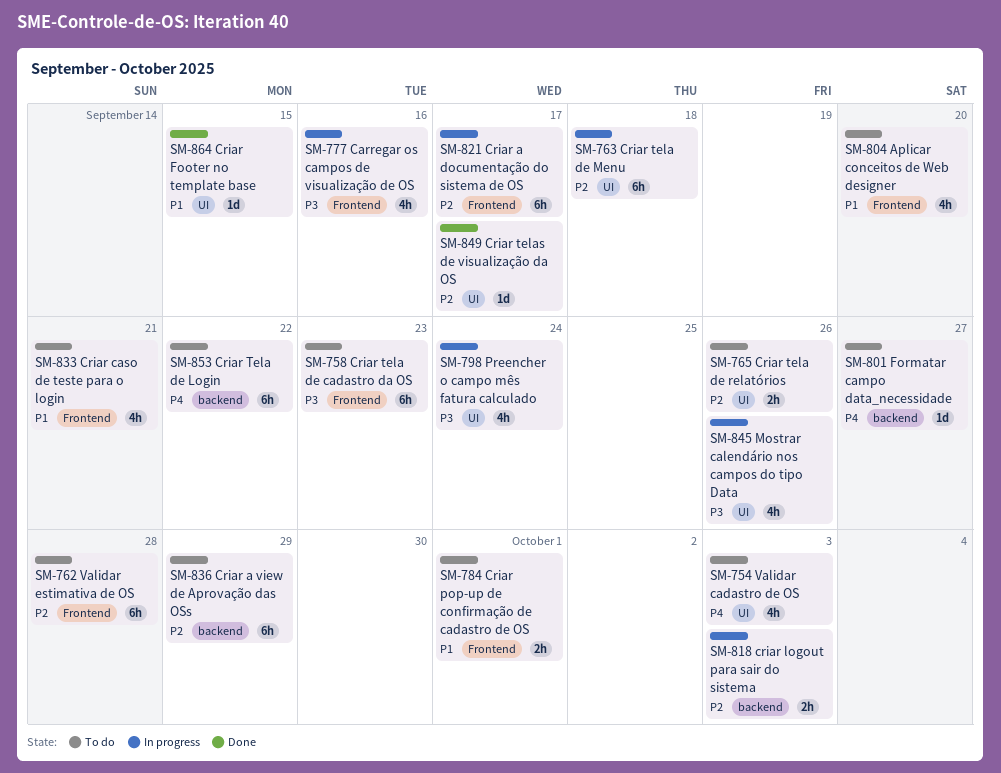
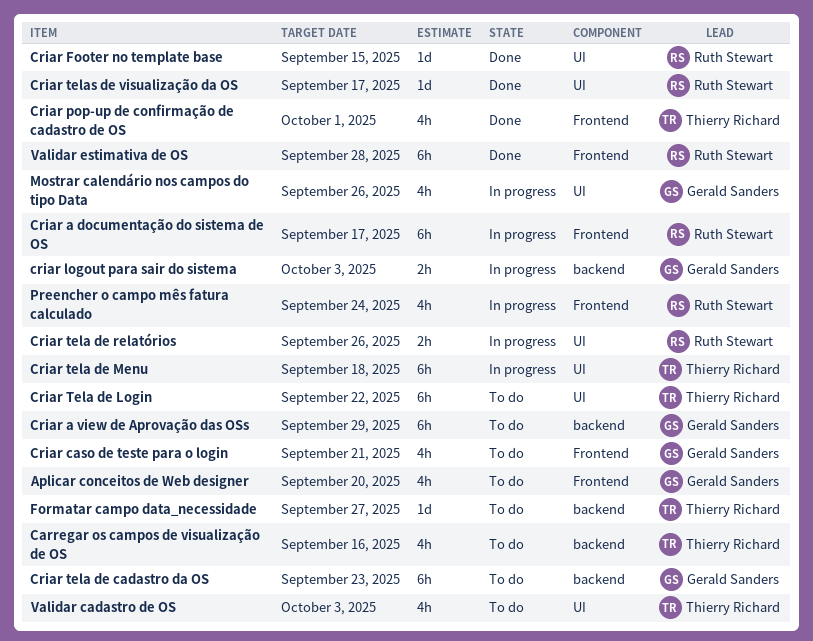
Carregar os campos de visualização de OS, status: In progress -> To do
Carregar os campos de visualização de OS, label: Frontend -> backend
Criar pop-up de confirmação de cadastro de OS, status: To do -> Done
Criar pop-up de confirmação de cadastro de OS, estimate: 2h -> 4h
Criar tela de cadastro da OS, label: Frontend -> backend
Criar Tela de Login, label: backend -> UI
Criar tela de relatórios, status: To do -> In progress
Preencher o campo mês fatura calculado, label: UI -> Frontend
Validar estimativa de OS, status: To do -> Done

